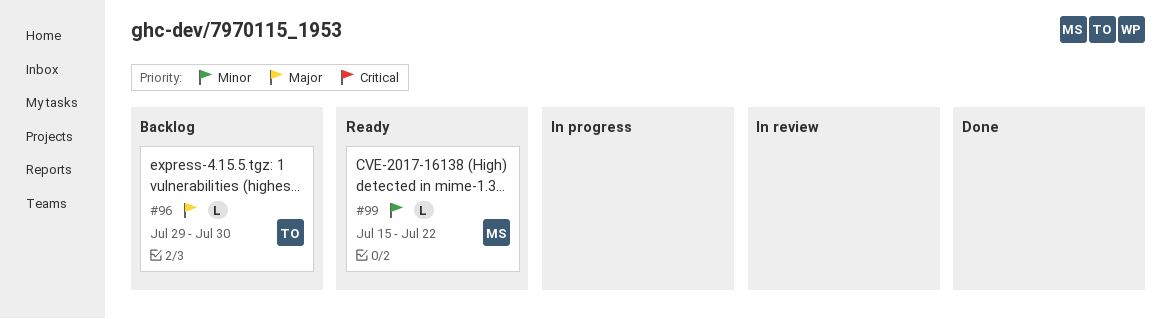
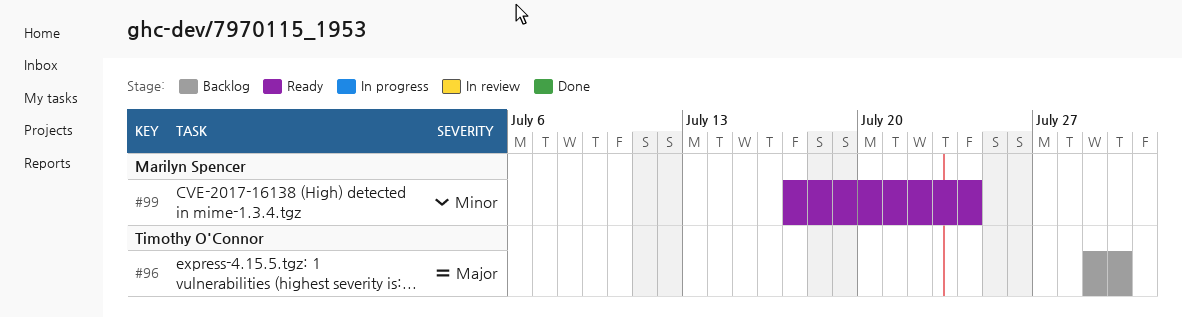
#99, start: Jul 15 -> Jul 17
#99, due: Jul 22 -> Jul 24

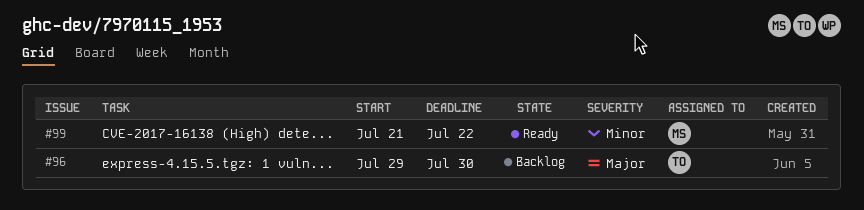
#99, start: Jul 17 -> Jul 21
#99, due: Jul 24 -> Jul 22

